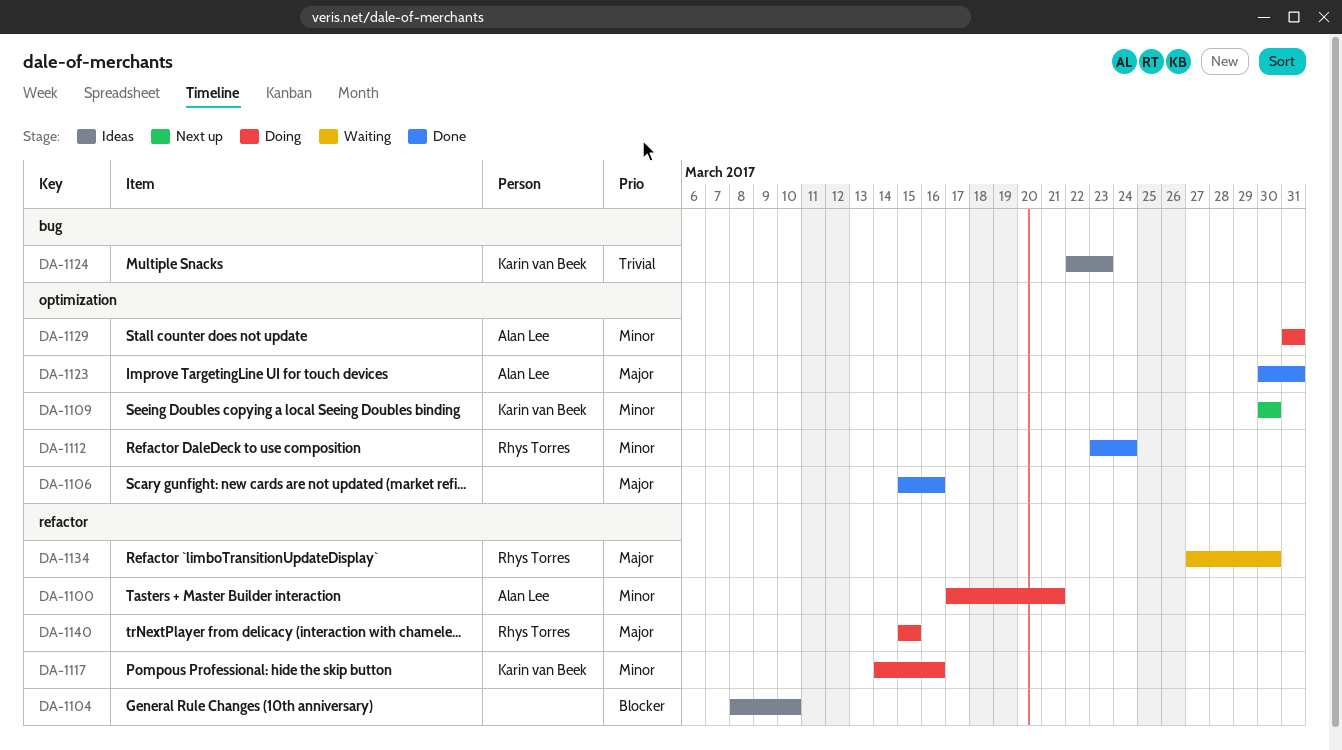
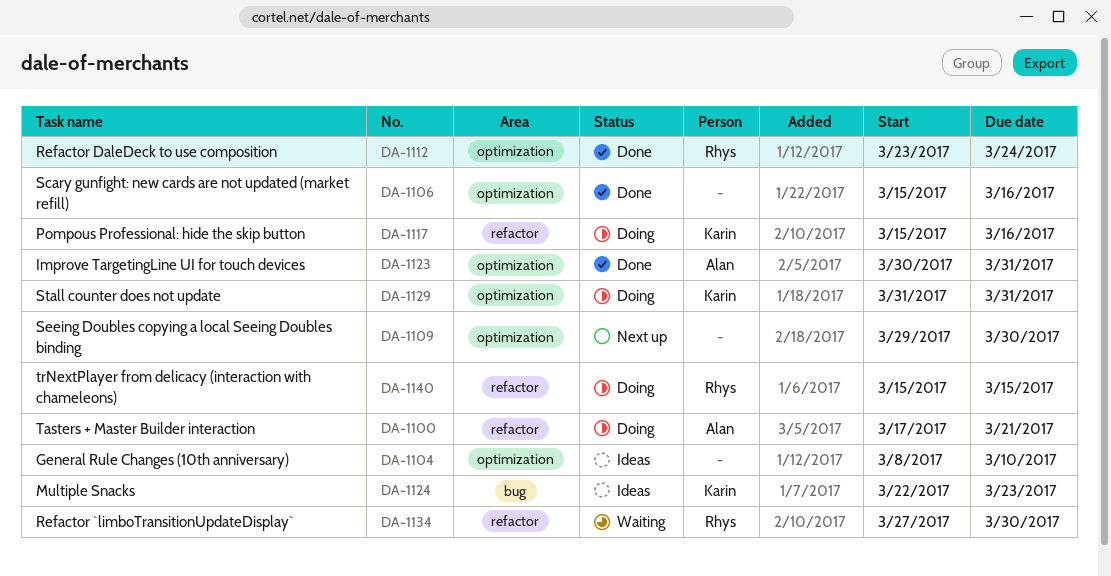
DA-1104, label: refactor -> optimization
DA-1109, owner: Karin van Beek -> none
DA-1109, start: Mar 30 -> Mar 29
DA-1117, start: Mar 14 -> Mar 15
DA-1129, owner: Alan Lee -> Karin van Beek

